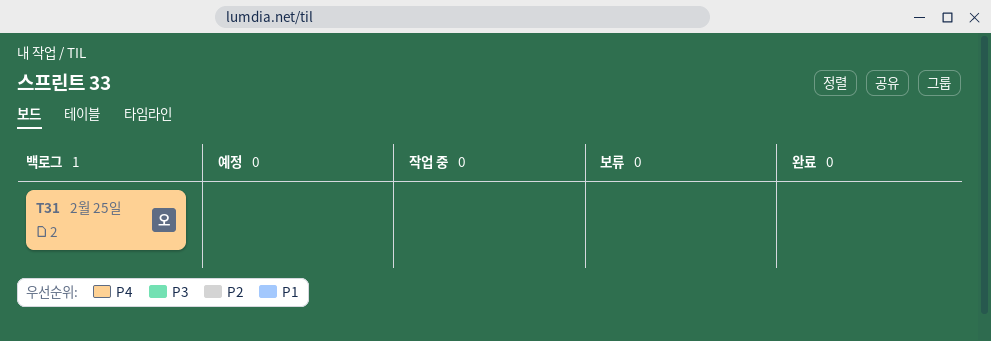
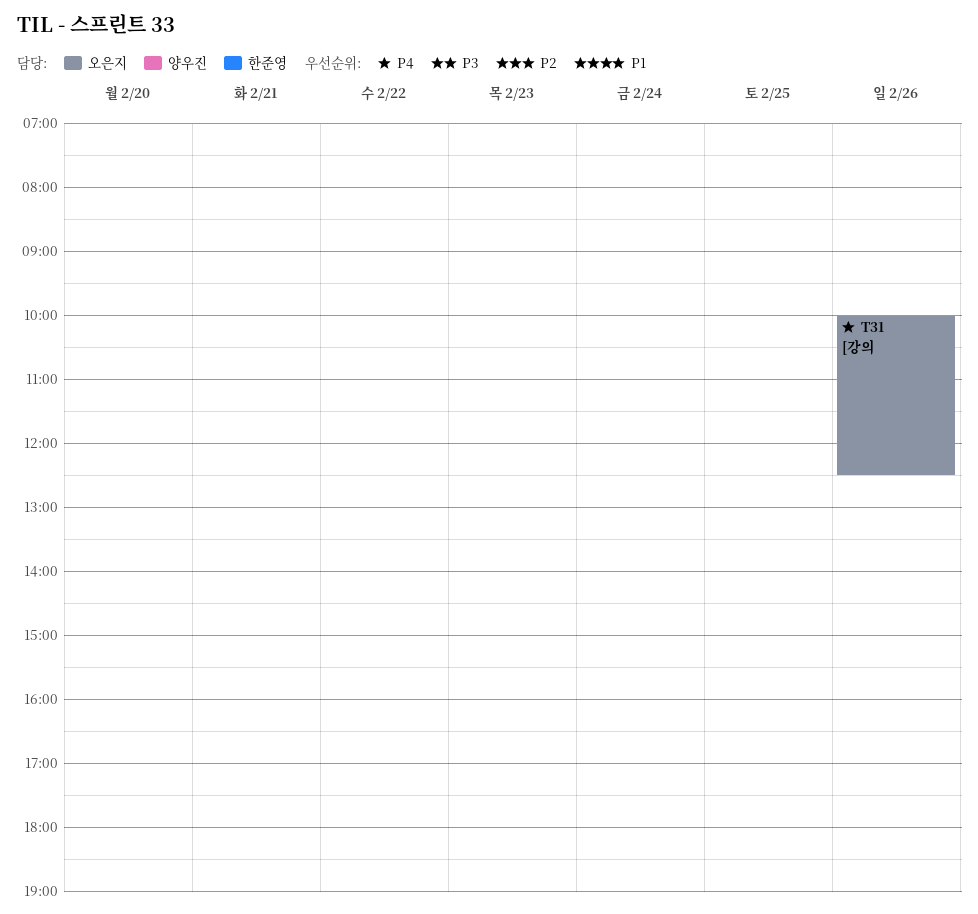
T31, day: Feb 25 -> Feb 26

